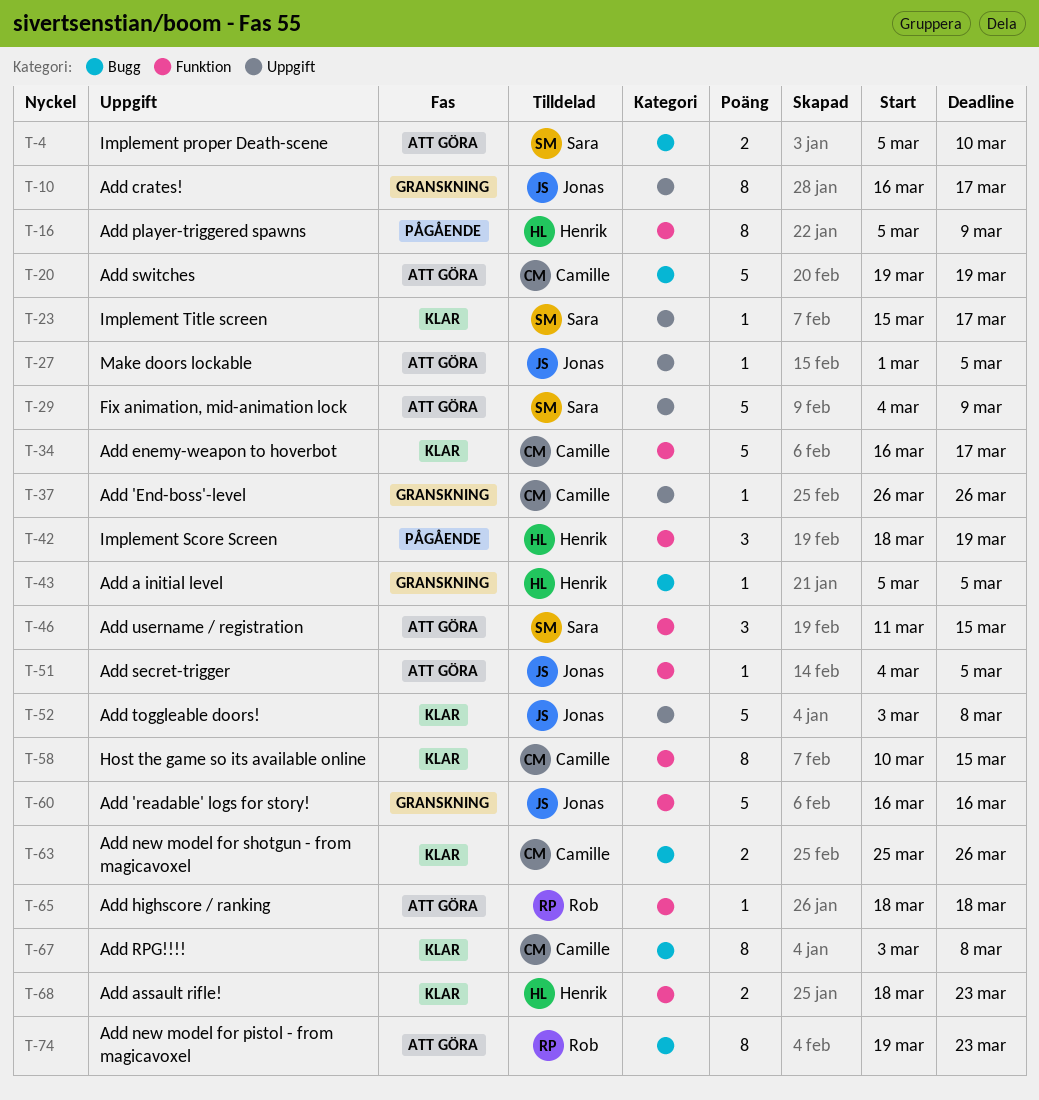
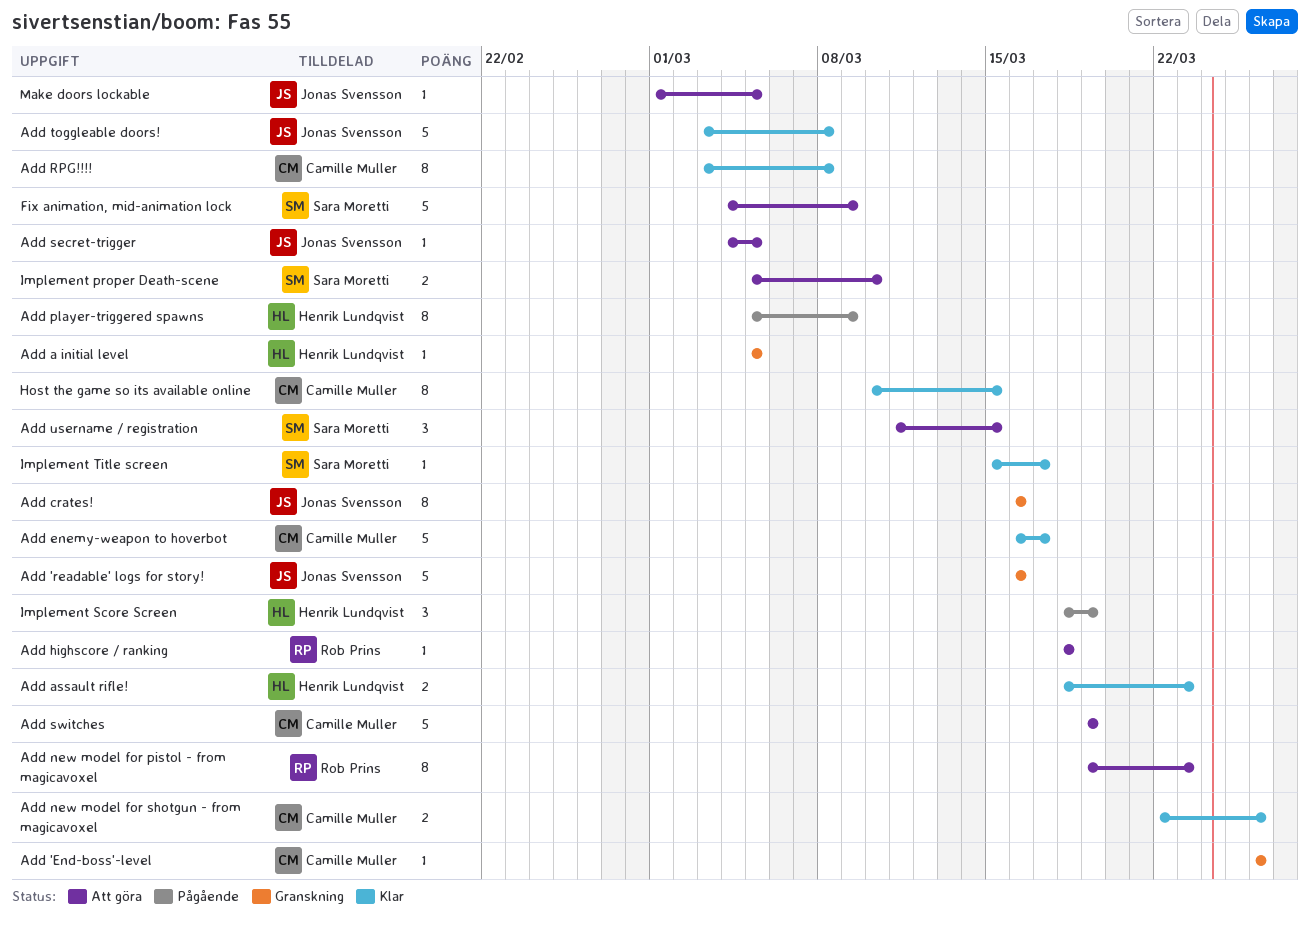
Add crates!, due: Mar 17 -> Mar 16
Add new model for shotgun - from magicavoxel, start: Mar 25 -> Mar 22

